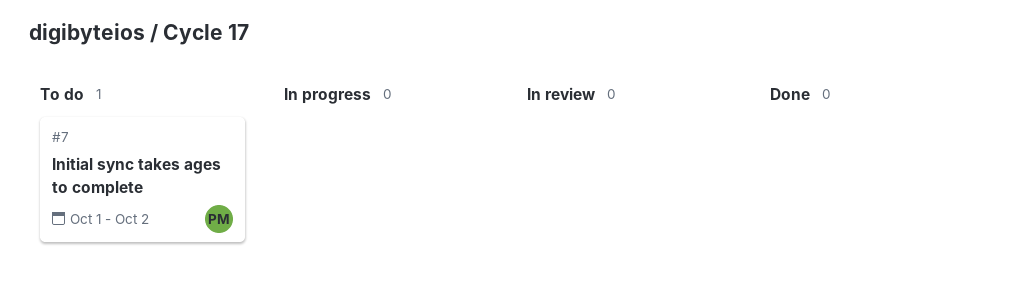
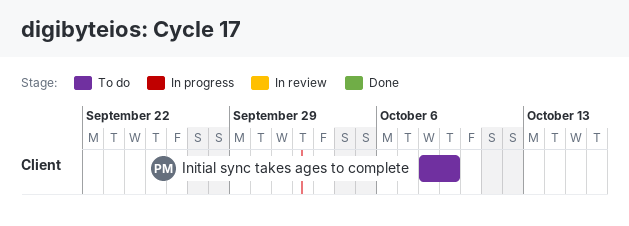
Initial sync takes ages to complete, start: Oct 1 -> Oct 8
Initial sync takes ages to complete, due: Oct 2 -> Oct 9

